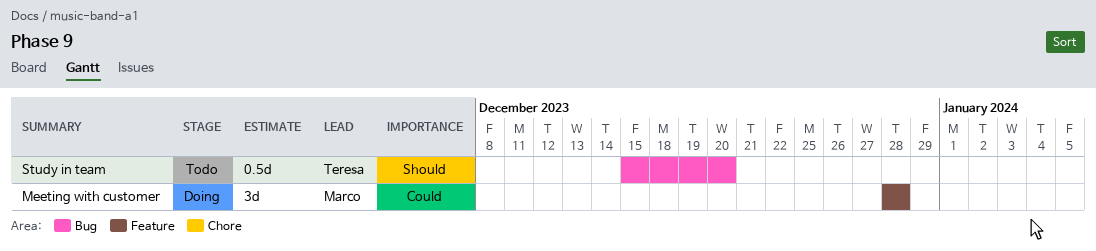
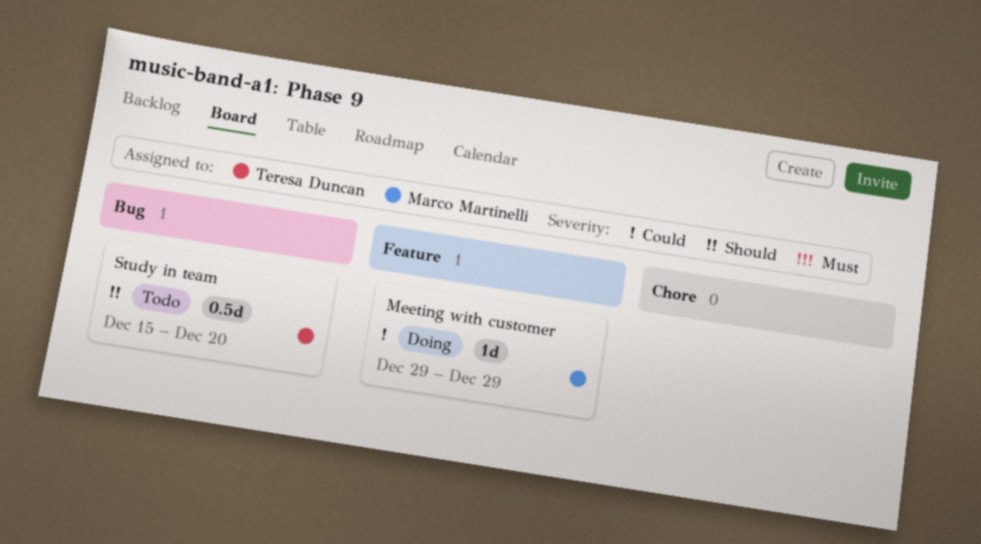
Meeting with customer, estimate: 3d -> 1d
Meeting with customer, start: Dec 28 -> Dec 29
Meeting with customer, due: Dec 28 -> Dec 29

